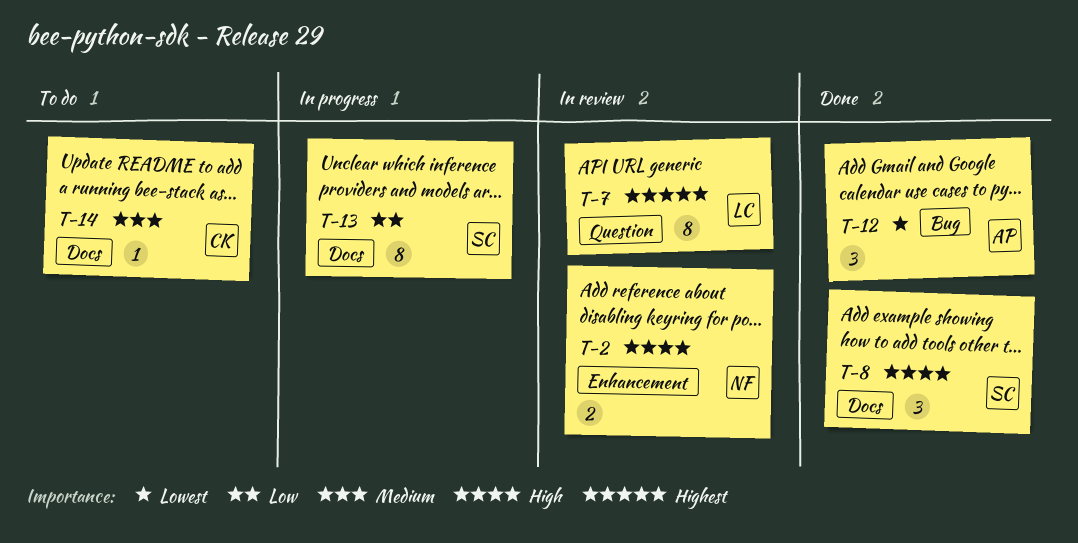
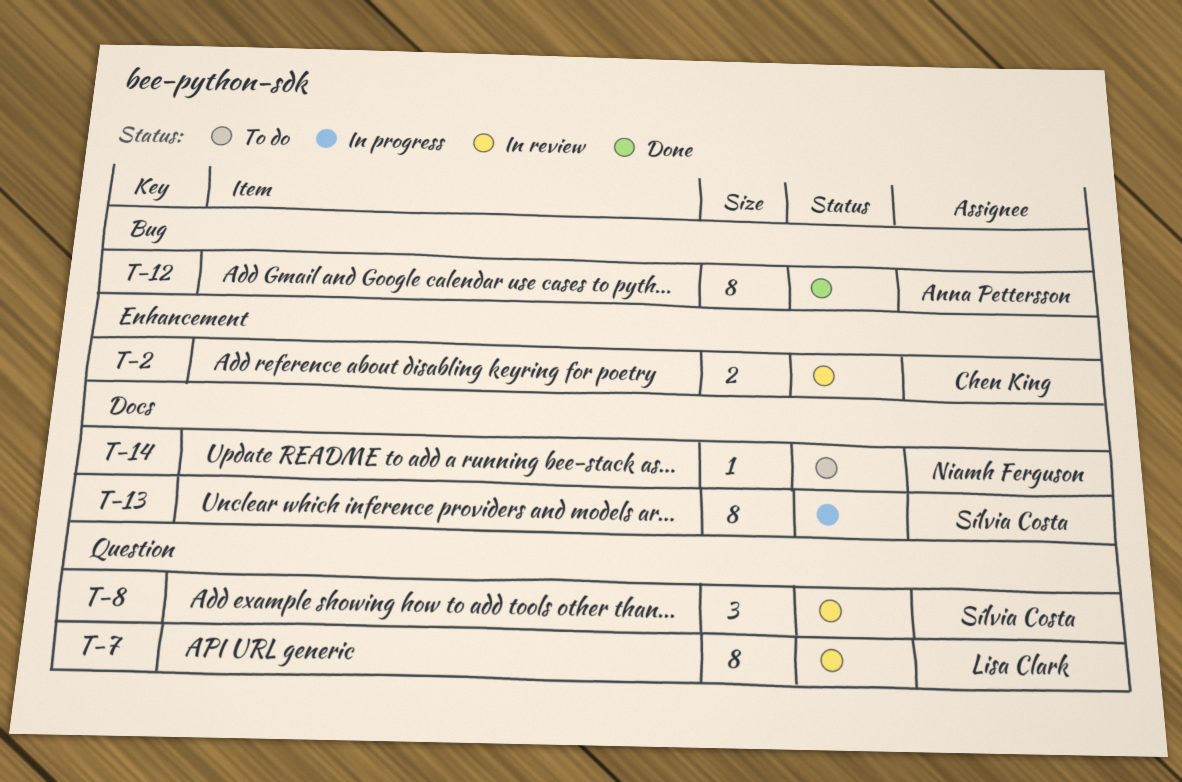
T-2, owner: Niamh Ferguson -> Chen King
T-8, status: Done -> In review
T-8, label: Docs -> Question
T-12, estimate: 3 -> 8
T-14, owner: Chen King -> Niamh Ferguson

